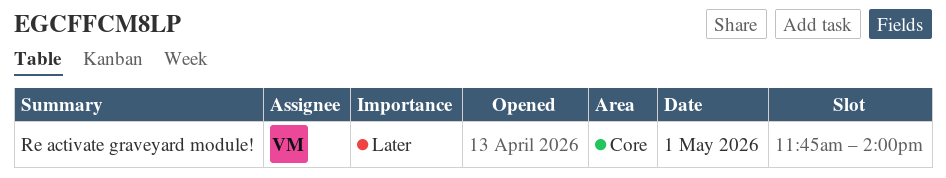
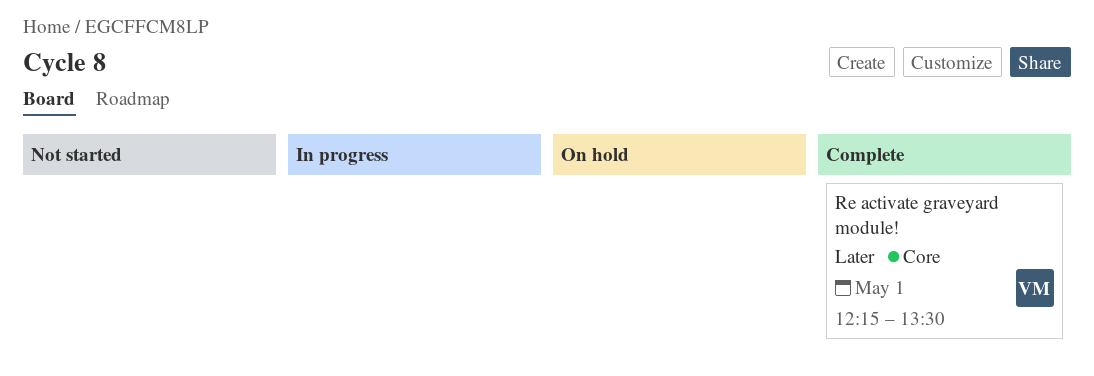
Re activate graveyard module!, begins: 11:45 -> 12:15
Re activate graveyard module!, ends: 14:00 -> 13:30

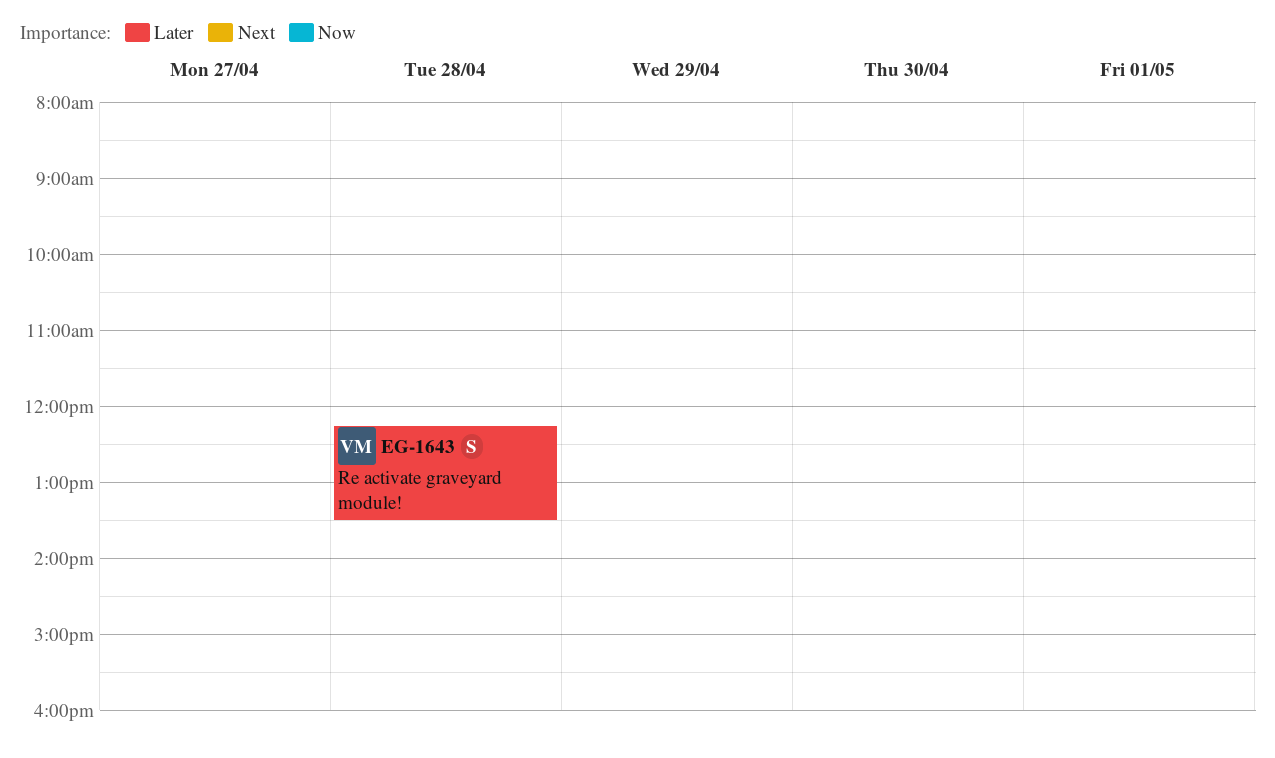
Re activate graveyard module!, day: May 1 -> Apr 28

